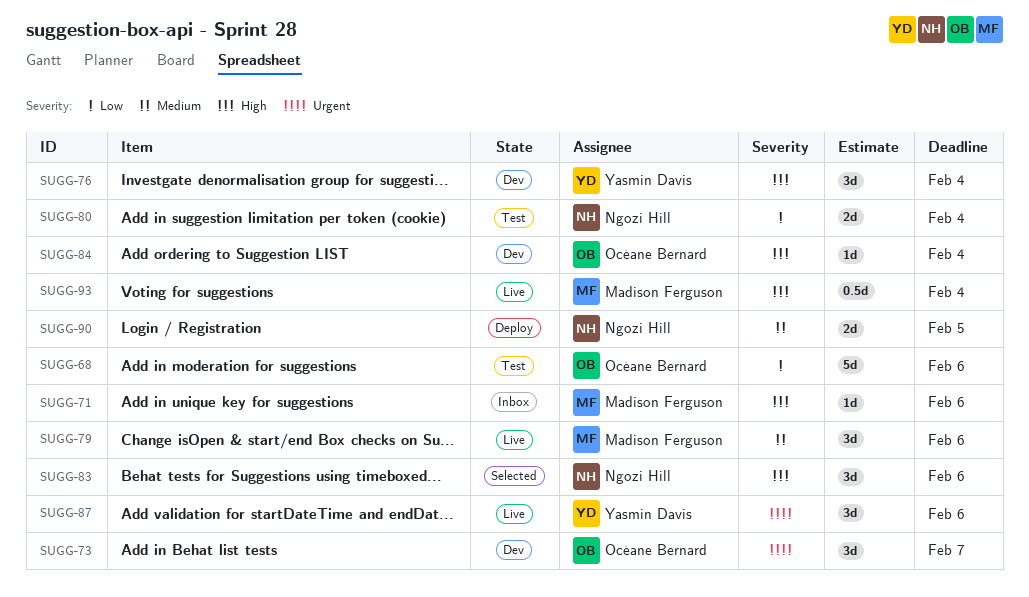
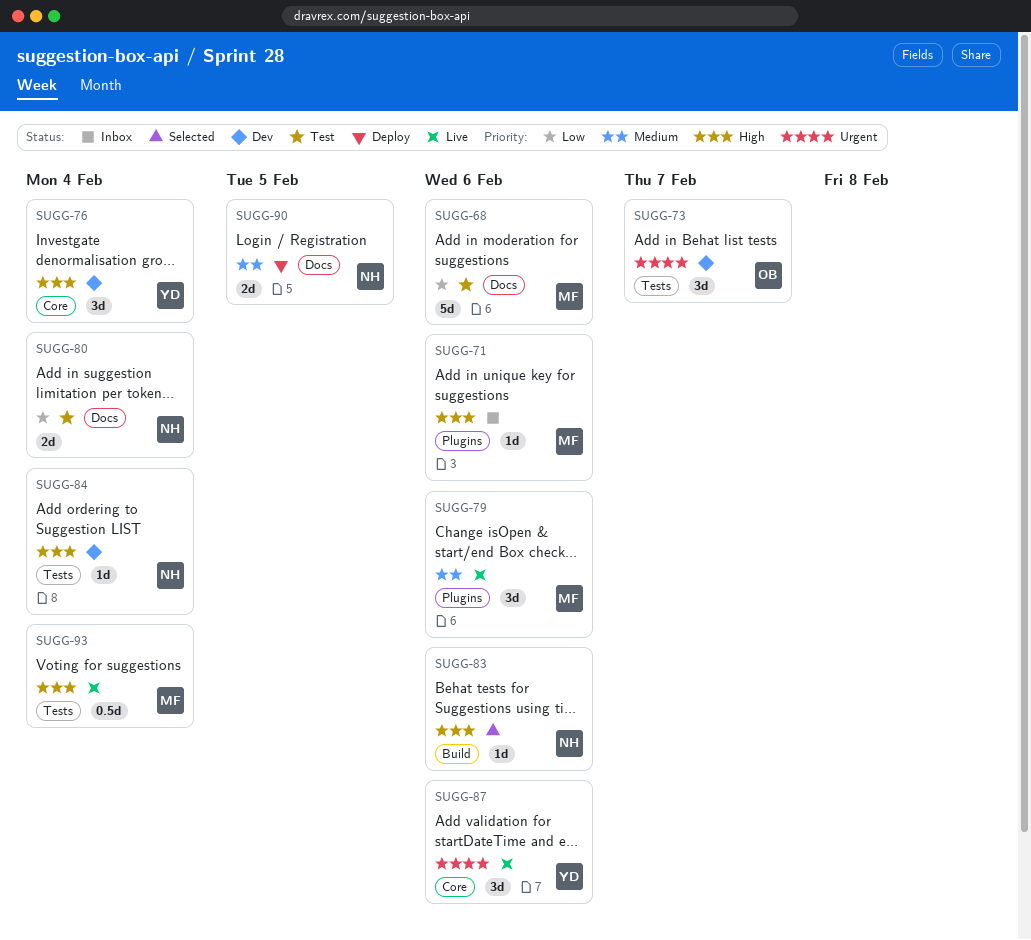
SUGG-68, owner: Océane Bernard -> Madison Ferguson
SUGG-83, estimate: 3d -> 1d
SUGG-84, owner: Océane Bernard -> Ngozi Hill

